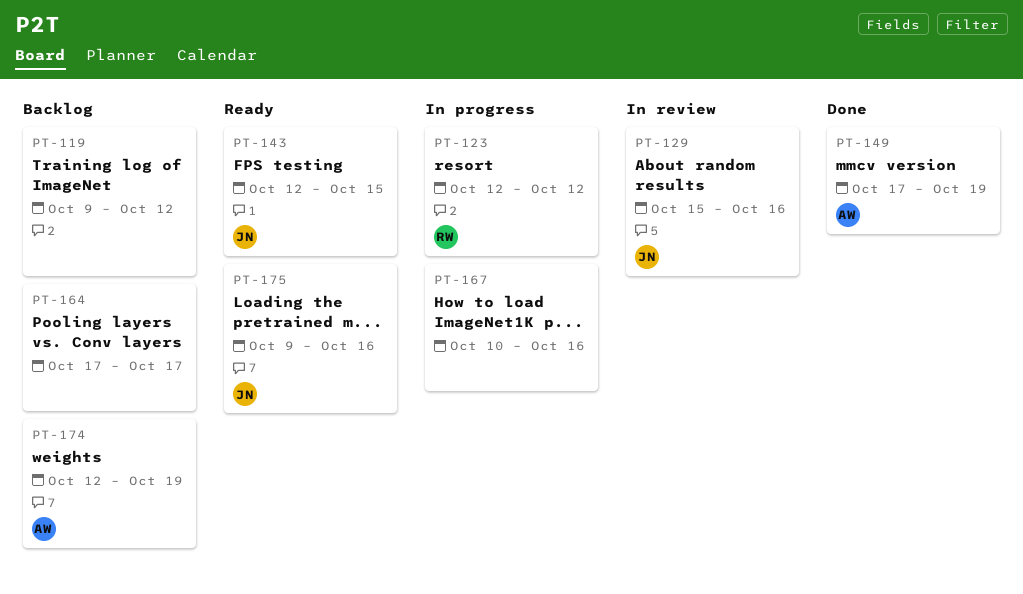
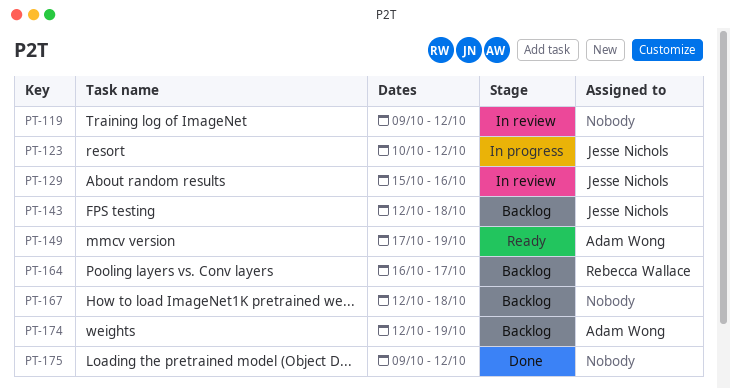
PT-119, status: Backlog -> In review
PT-123, owner: Rebecca Wallace -> Jesse Nichols
PT-123, start: Oct 12 -> Oct 10
PT-143, status: Ready -> Backlog
PT-143, due: Oct 15 -> Oct 18
PT-149, status: Done -> Ready
PT-164, owner: none -> Rebecca Wallace
PT-164, start: Oct 17 -> Oct 16
PT-167, status: In progress -> Backlog
PT-167, start: Oct 10 -> Oct 12
PT-167, due: Oct 16 -> Oct 18
PT-175, status: Ready -> Done
PT-175, owner: Jesse Nichols -> none
PT-175, due: Oct 16 -> Oct 12

